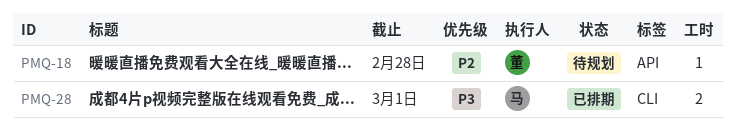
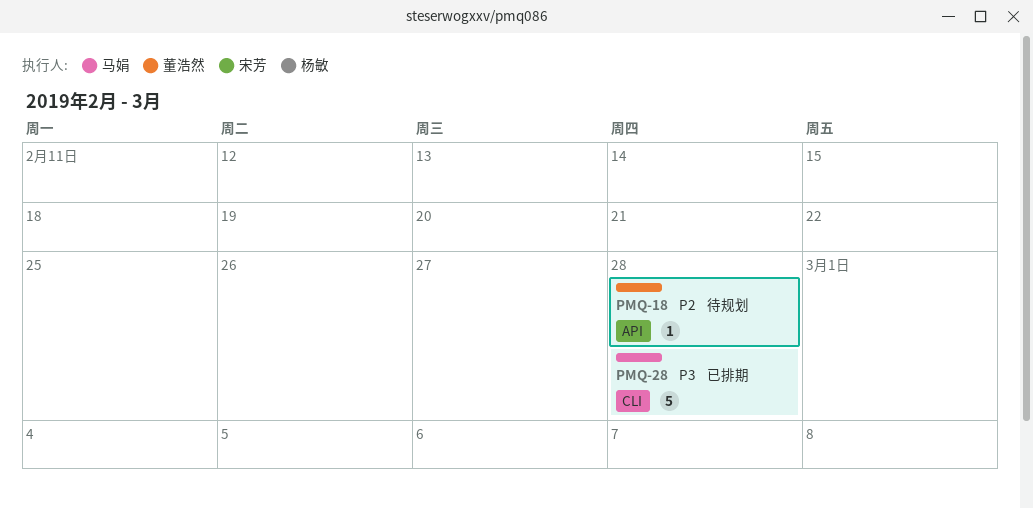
PMQ-28, estimate: 2 -> 5
PMQ-28, due: Mar 1 -> Feb 28

